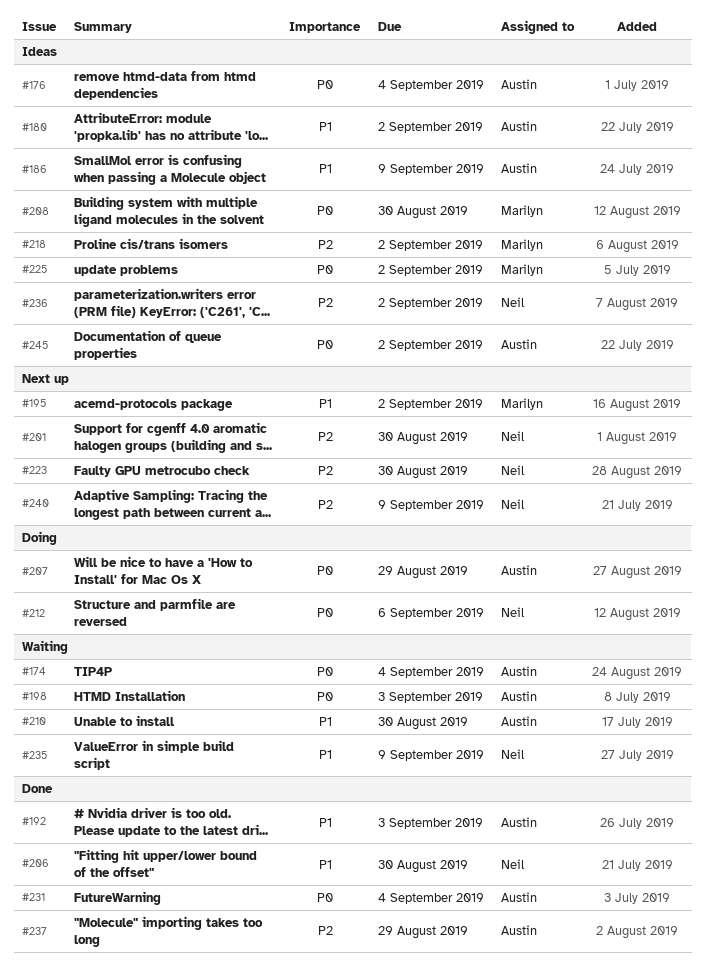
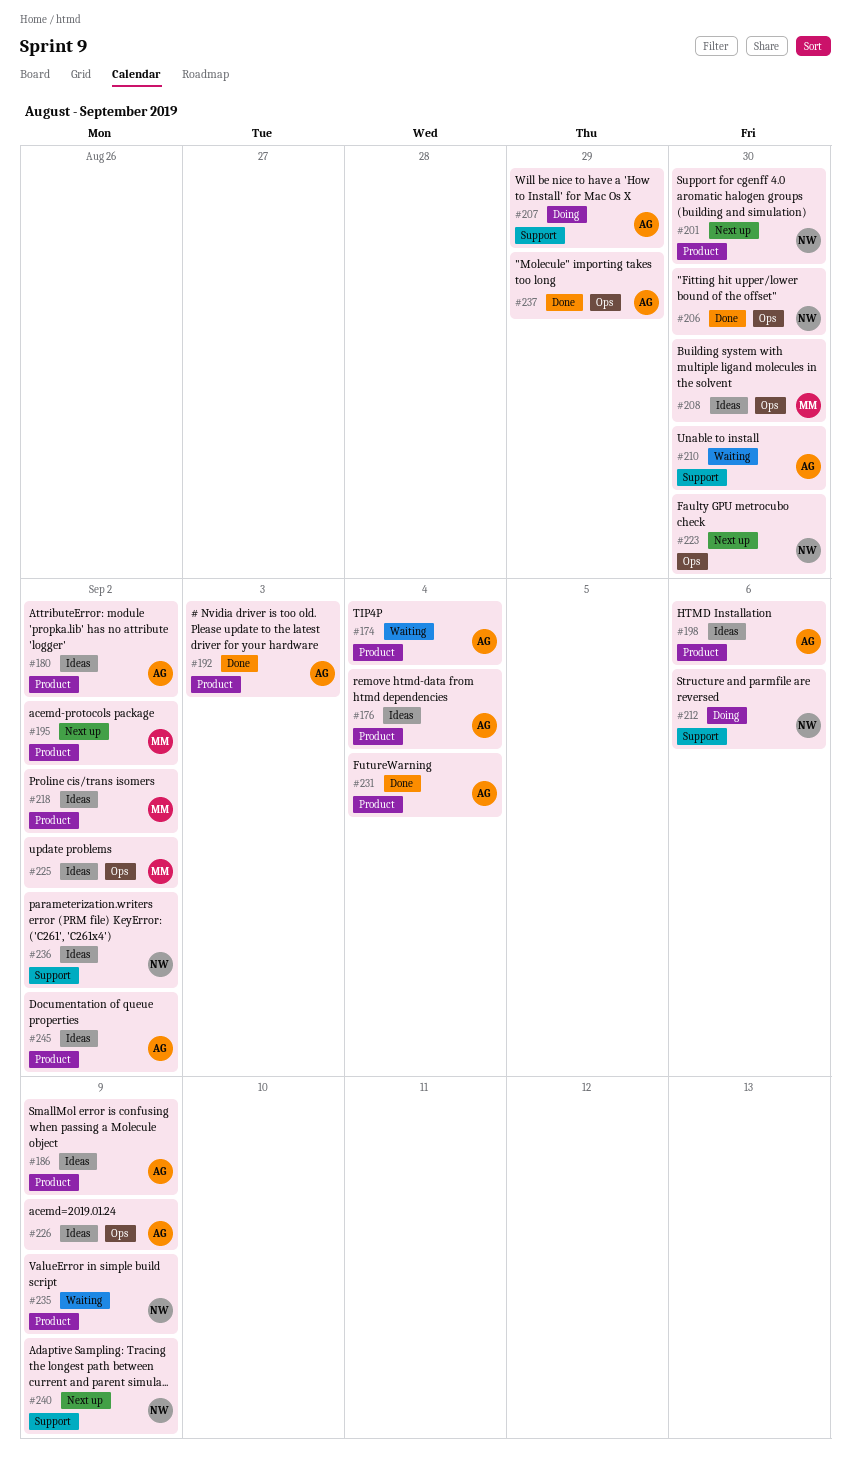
#198, status: Waiting -> Ideas
#198, due: Sep 3 -> Sep 6
#226: none -> present

